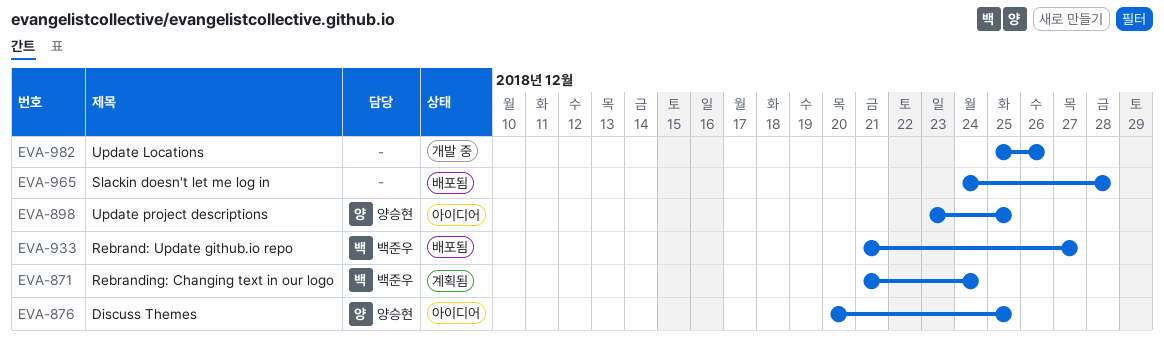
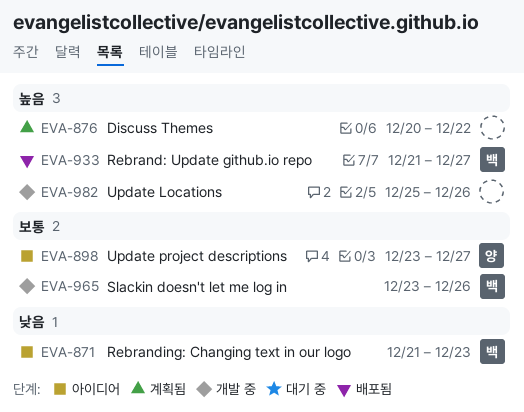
EVA-871, status: 계획됨 -> 아이디어
EVA-871, due: Dec 24 -> Dec 23
EVA-876, status: 아이디어 -> 계획됨
EVA-876, owner: 양승현 -> none
EVA-876, due: Dec 25 -> Dec 22
EVA-898, due: Dec 25 -> Dec 27
EVA-965, status: 배포됨 -> 개발 중
EVA-965, owner: none -> 백준우
EVA-965, start: Dec 24 -> Dec 23
EVA-965, due: Dec 28 -> Dec 26

